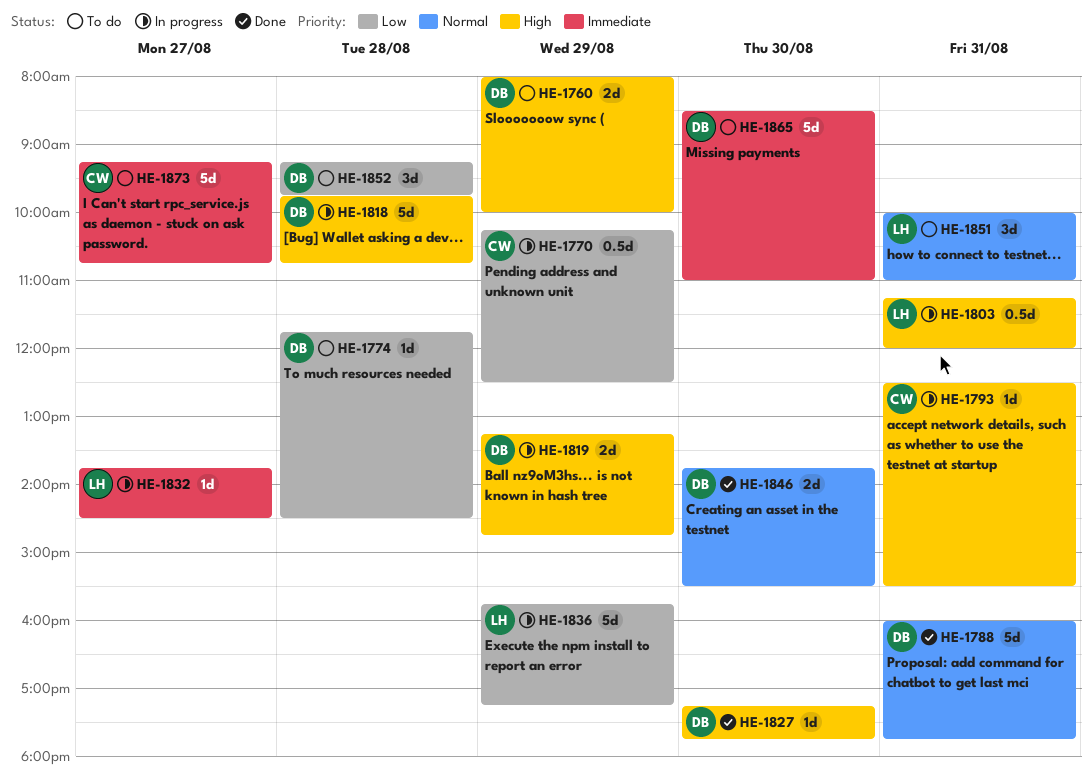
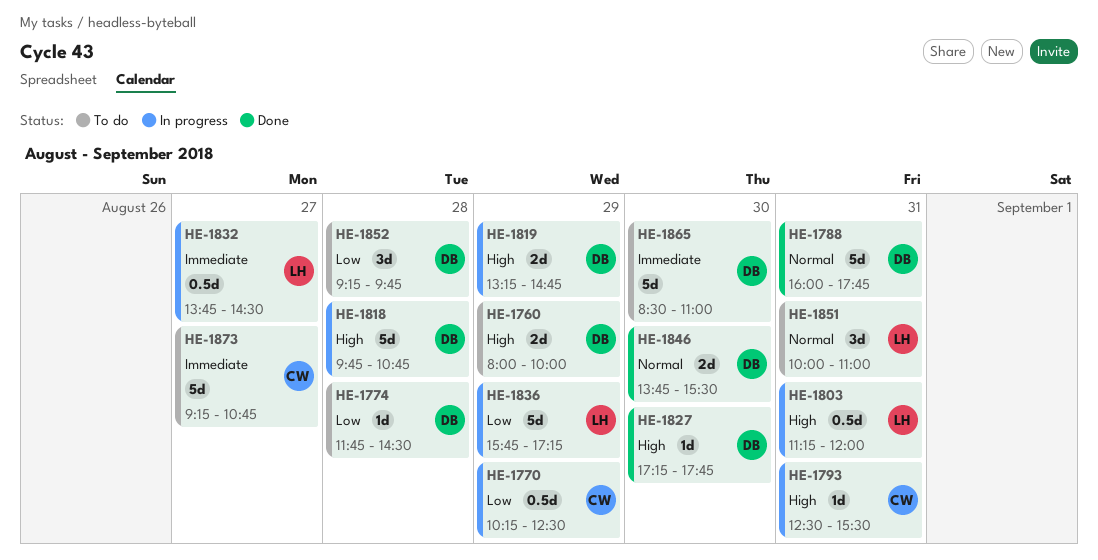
HE-1832, estimate: 1d -> 0.5d

